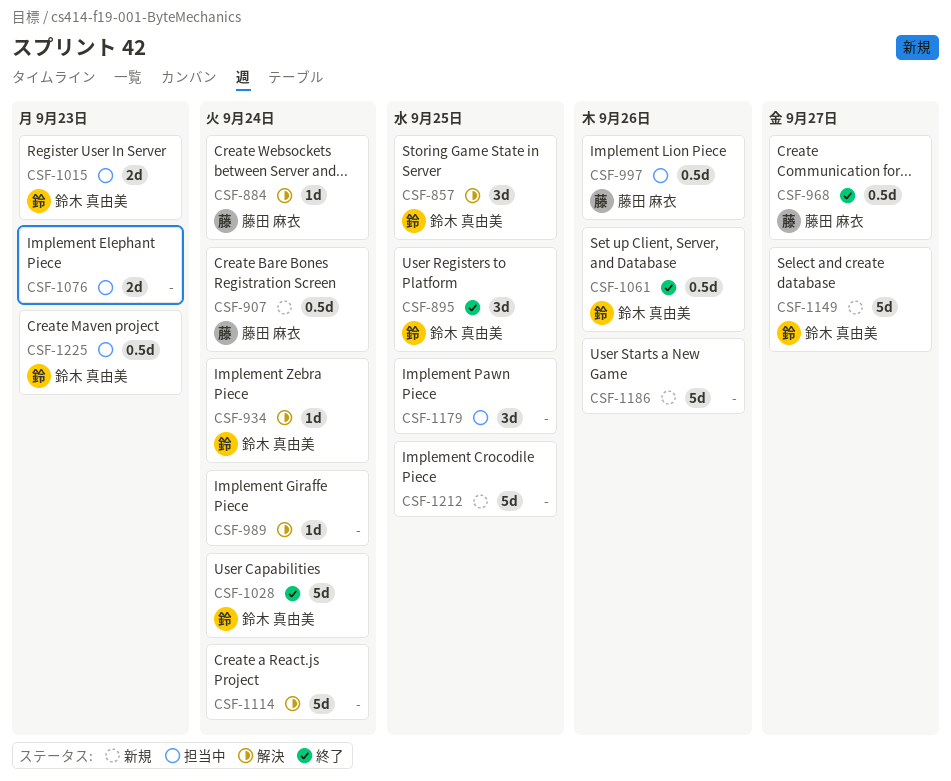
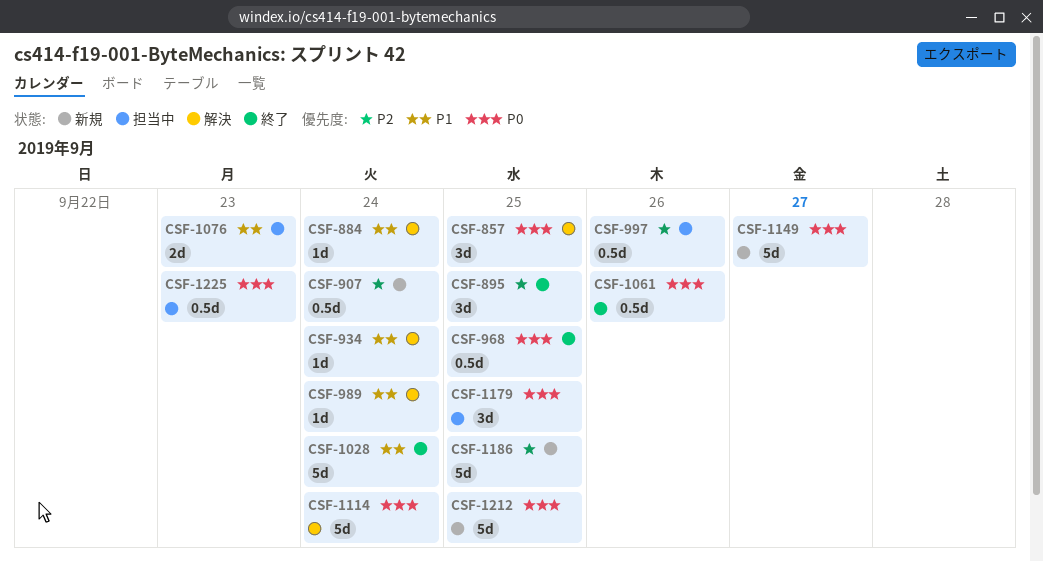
CSF-968, due: Sep 27 -> Sep 25
CSF-1015: present -> none
CSF-1186, due: Sep 26 -> Sep 25

